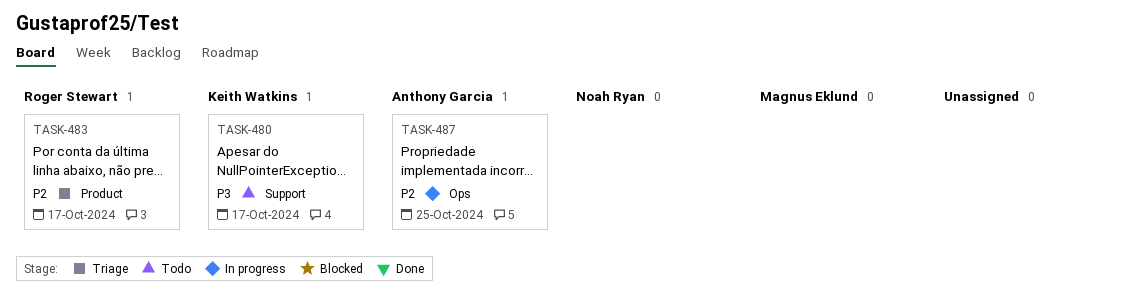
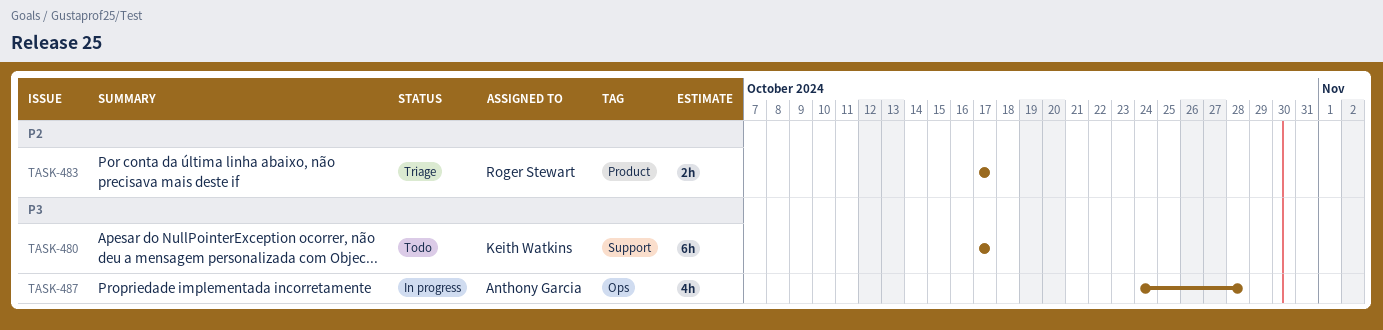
TASK-487, priority: P2 -> P3
TASK-487, due: Oct 25 -> Oct 28

